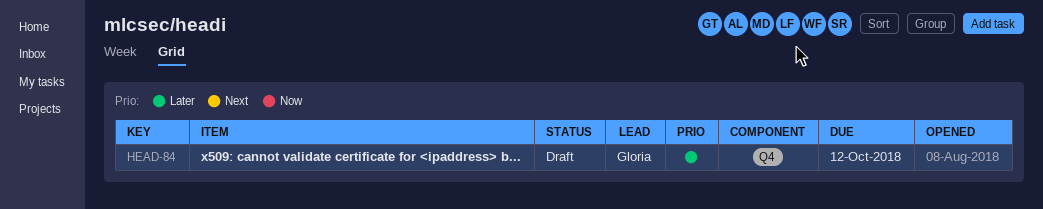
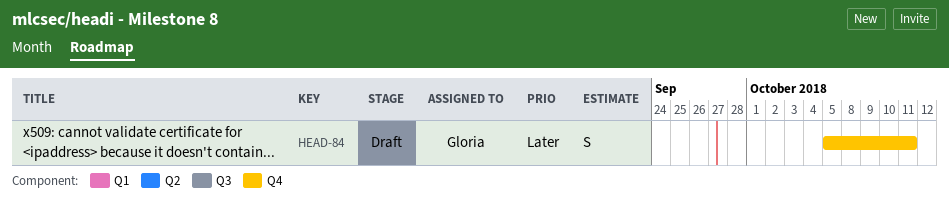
HEAD-84, due: Oct 12 -> Oct 11

